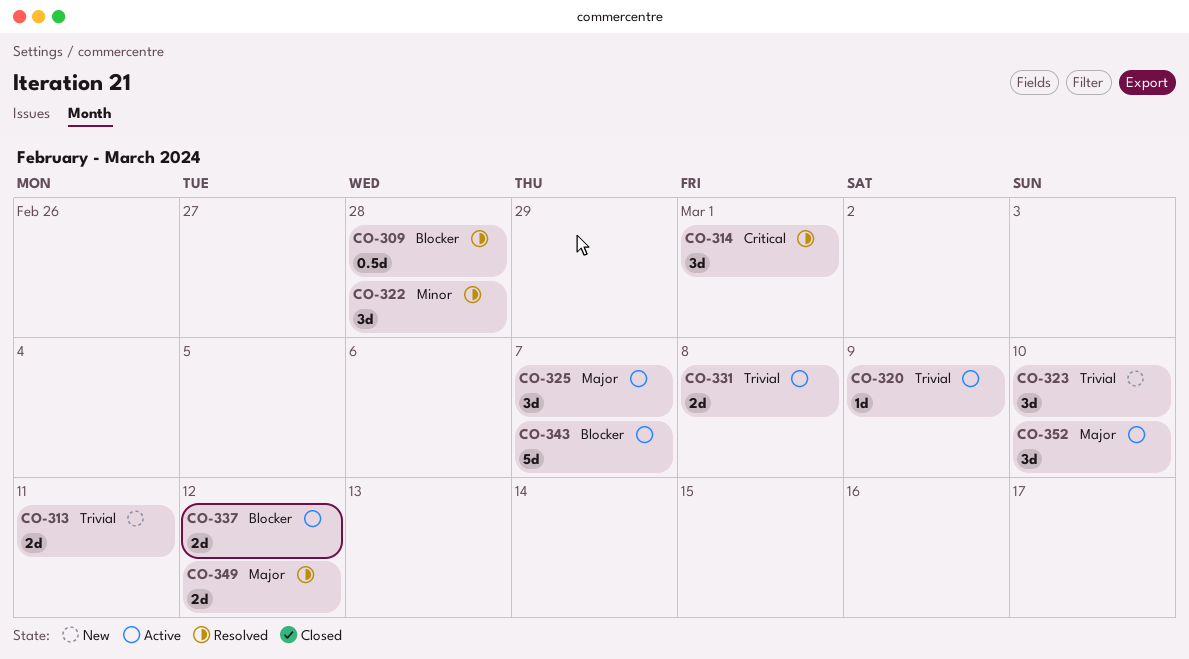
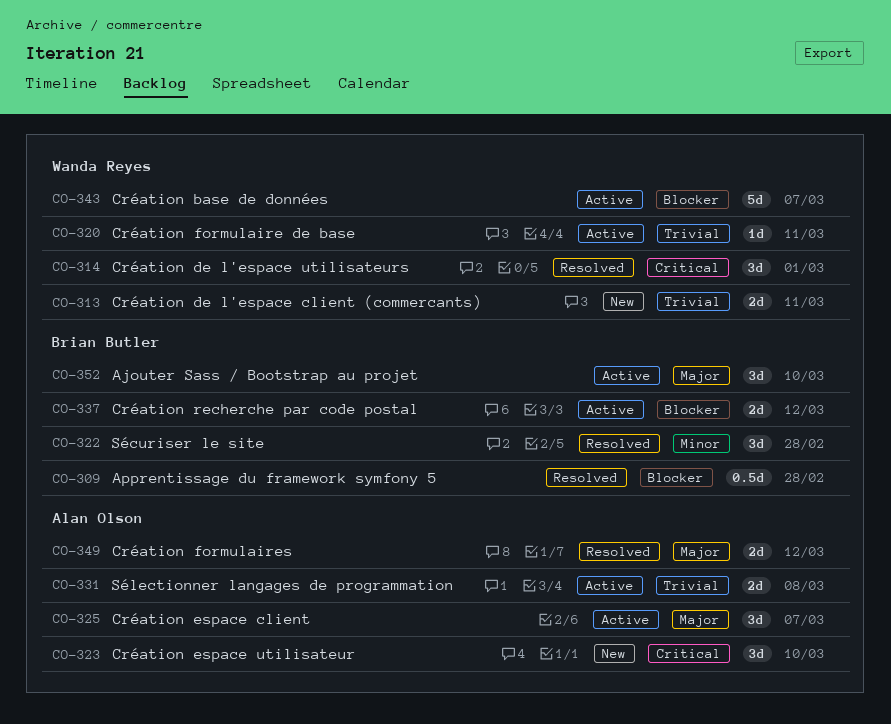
CO-320, due: Mar 9 -> Mar 11
CO-323, priority: Trivial -> Critical

